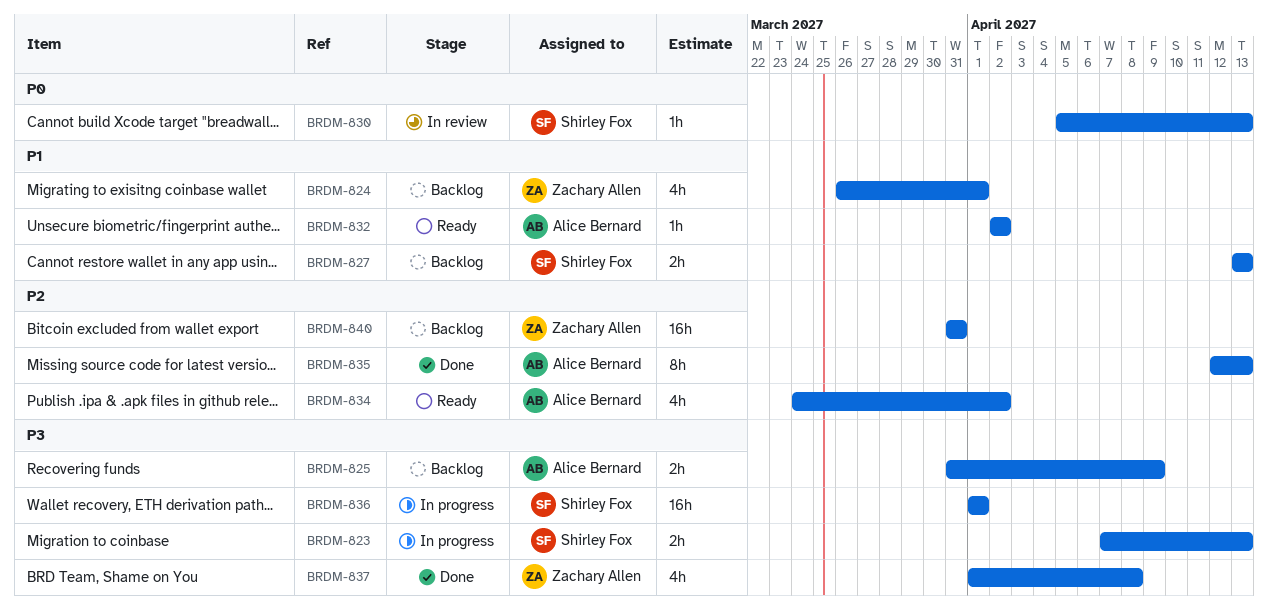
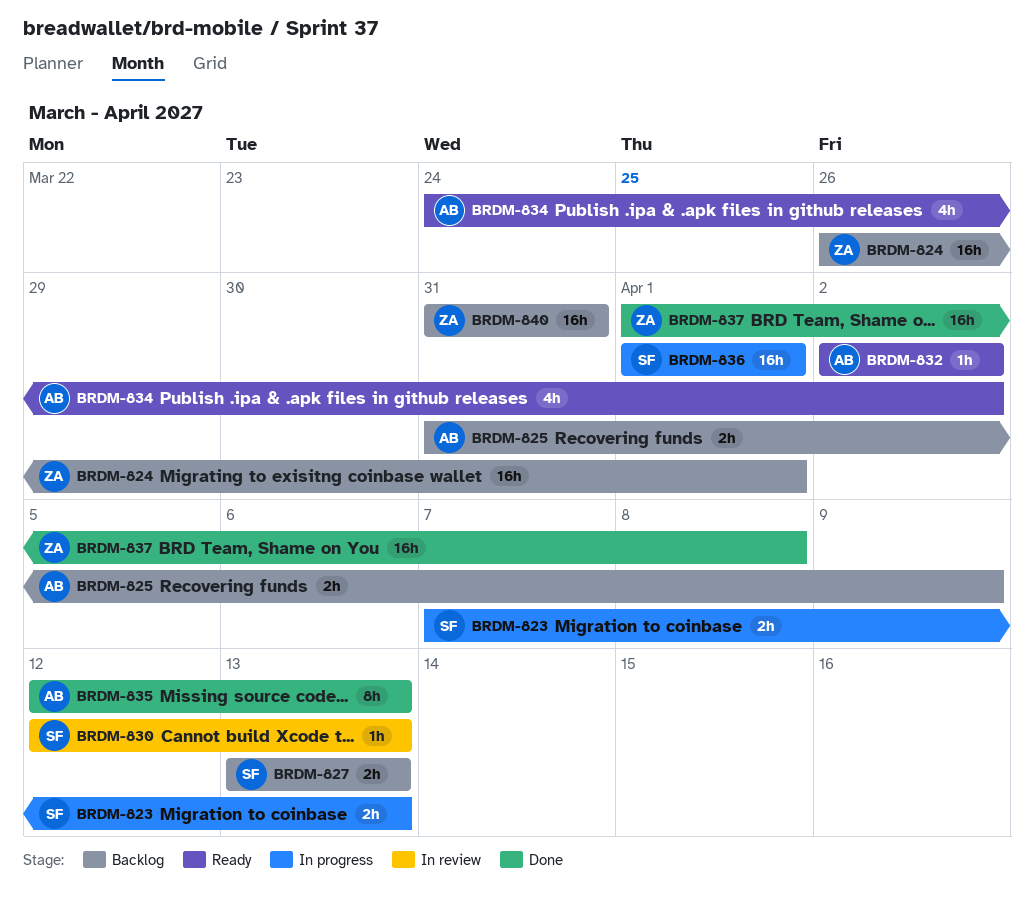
BRDM-824, estimate: 4h -> 16h
BRDM-830, start: Apr 5 -> Apr 12
BRDM-837, estimate: 4h -> 16h

